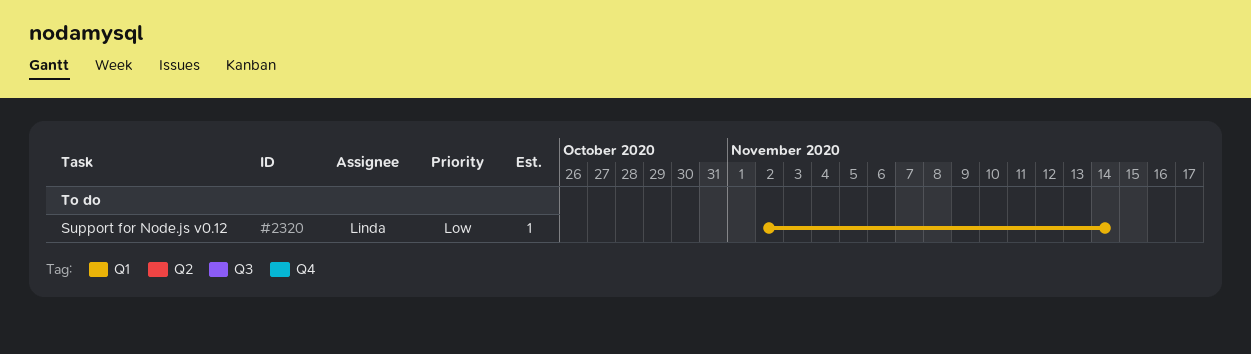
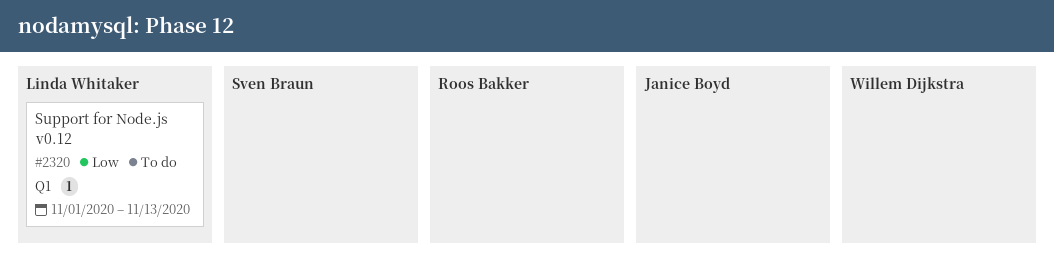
#2320, start: Nov 2 -> Nov 1
#2320, due: Nov 14 -> Nov 13

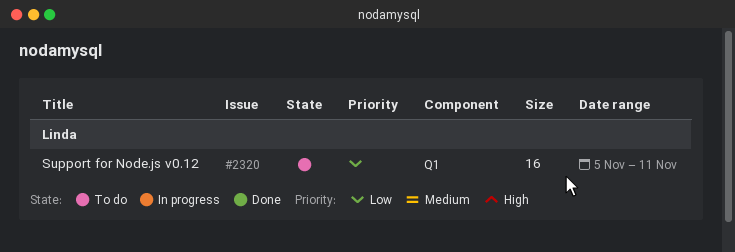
#2320, estimate: 1 -> 16
#2320, start: Nov 1 -> Nov 5
#2320, due: Nov 13 -> Nov 11

